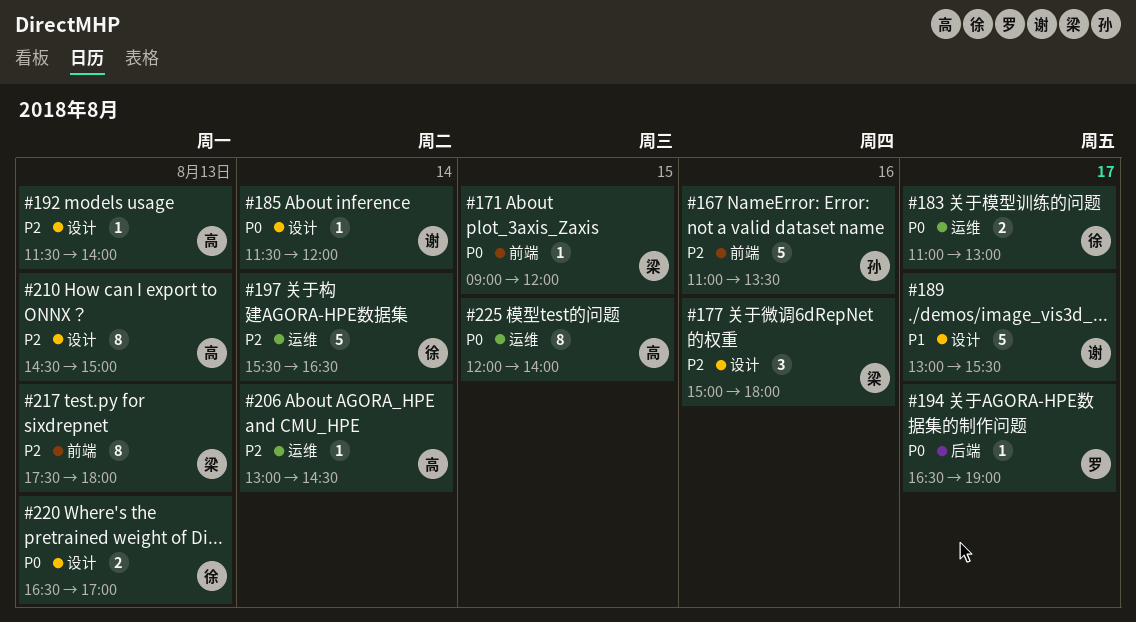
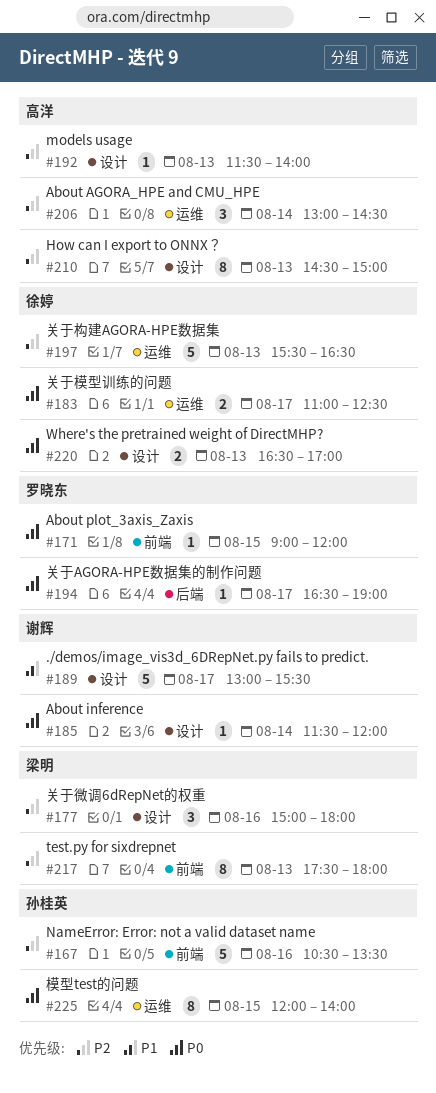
#167, begins: 11:00 -> 10:30
#171, owner: 梁明 -> 罗晓东
#183, ends: 13:00 -> 12:30
#197, day: Aug 14 -> Aug 13
#206, estimate: 1 -> 3
#225, owner: 高洋 -> 孙桂英

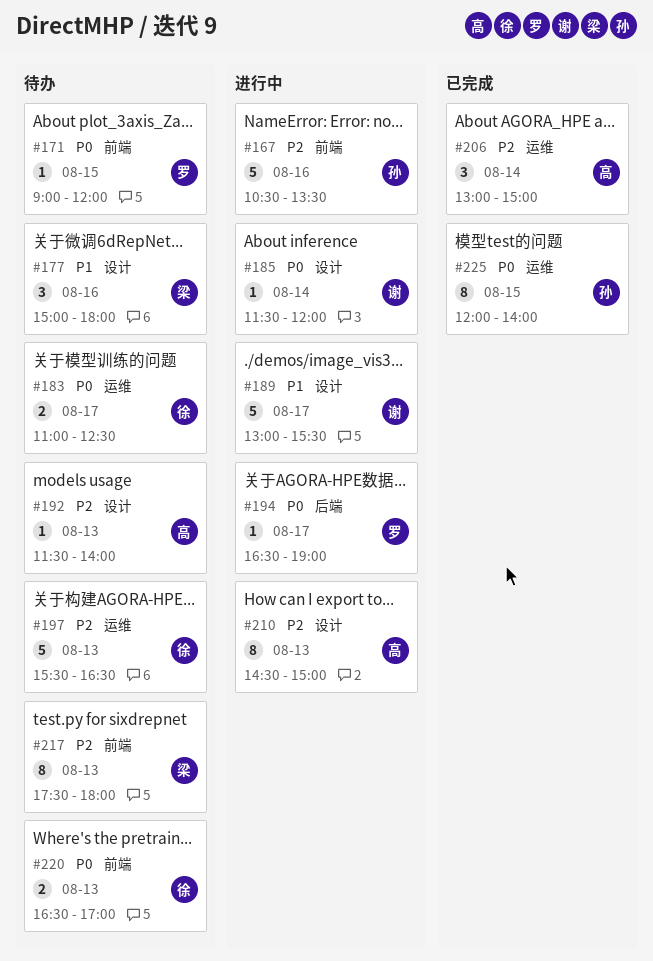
#177, priority: P2 -> P1
#206, ends: 14:30 -> 15:00
#220, label: 设计 -> 前端

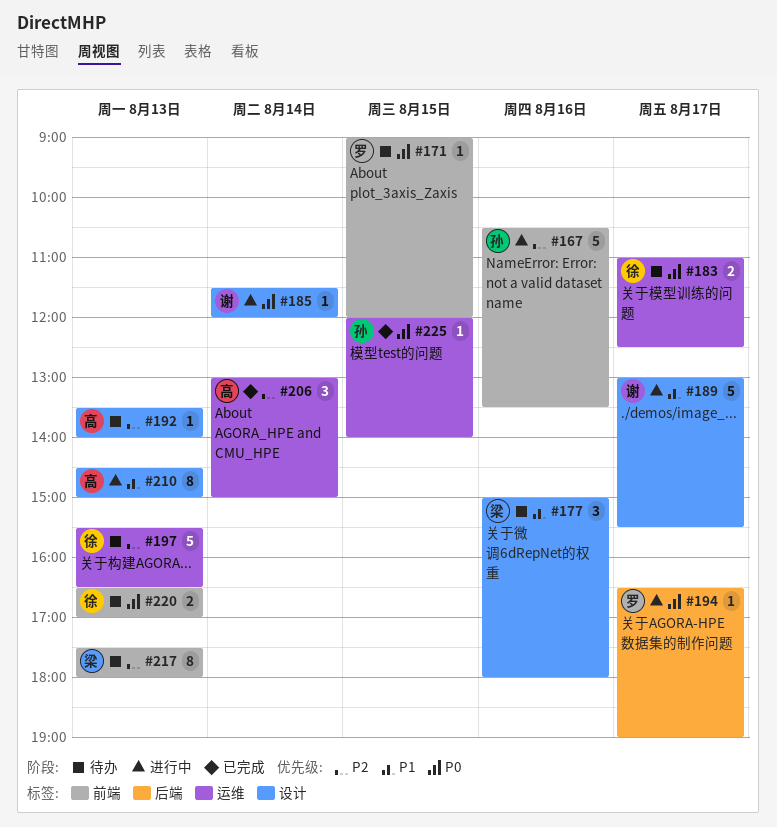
#192, begins: 11:30 -> 13:30
#210, priority: P2 -> P1
#225, estimate: 8 -> 1

